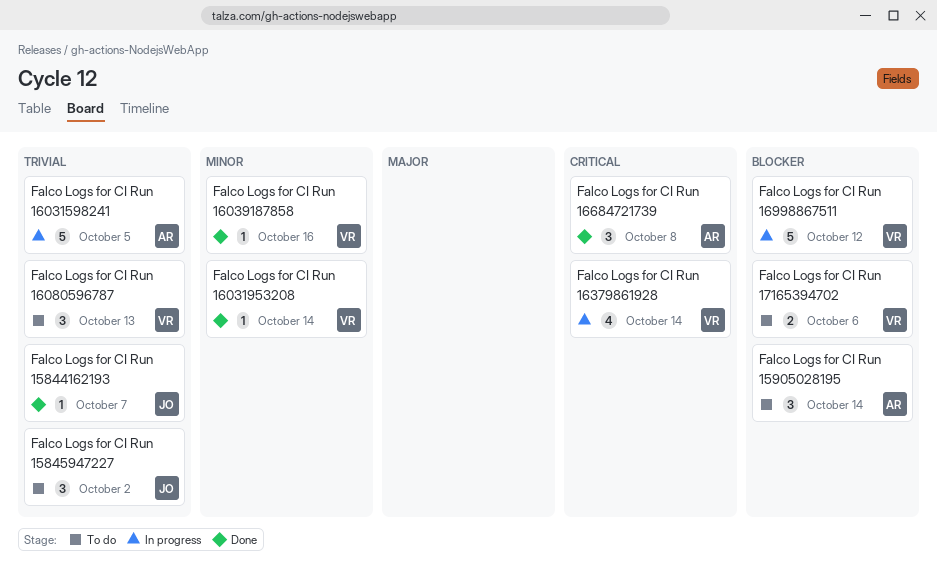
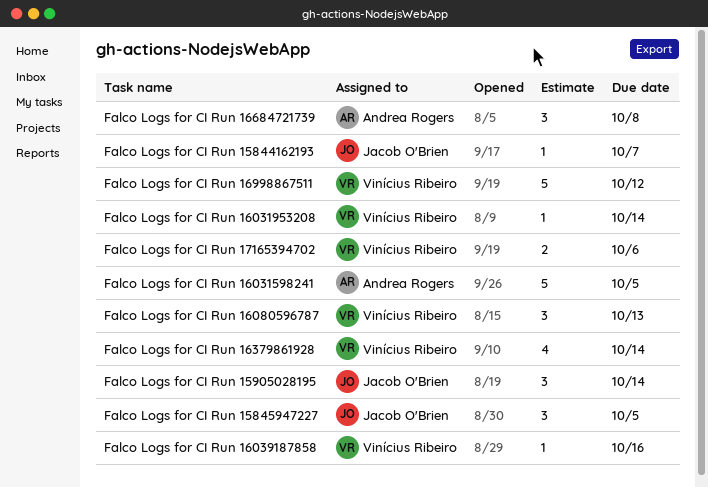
Falco Logs for CI Run 15845947227, due: Oct 2 -> Oct 5
Falco Logs for CI Run 15905028195, owner: Andrea Rogers -> Jacob O'Brien

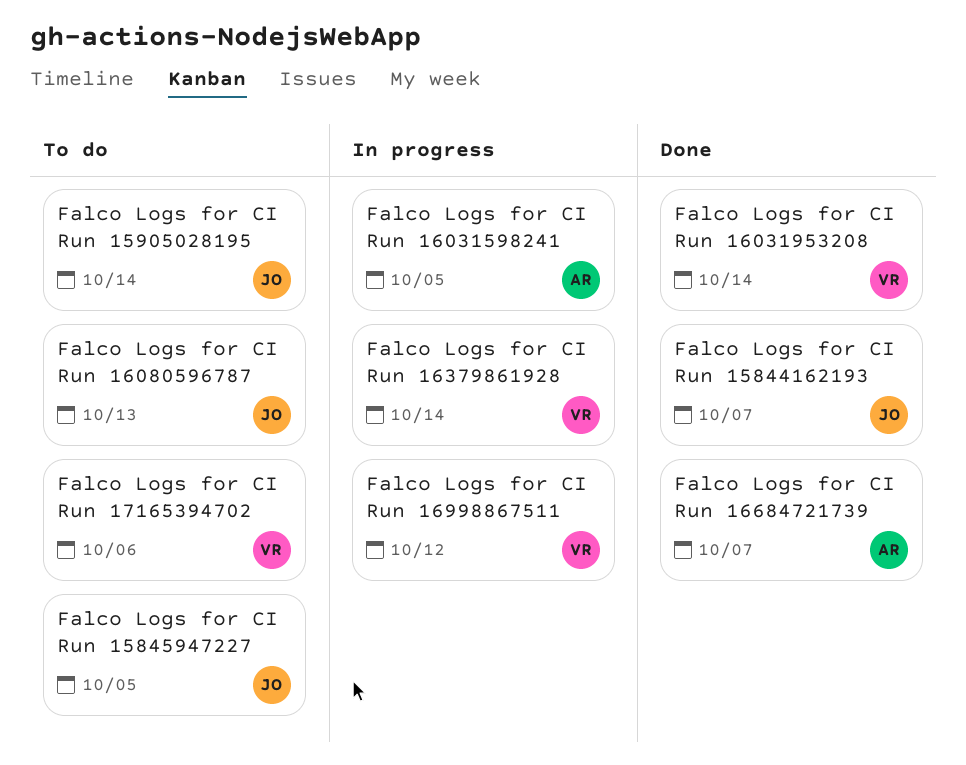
Falco Logs for CI Run 16039187858: present -> none
Falco Logs for CI Run 16080596787, owner: Vinícius Ribeiro -> Jacob O'Brien
Falco Logs for CI Run 16684721739, due: Oct 8 -> Oct 7

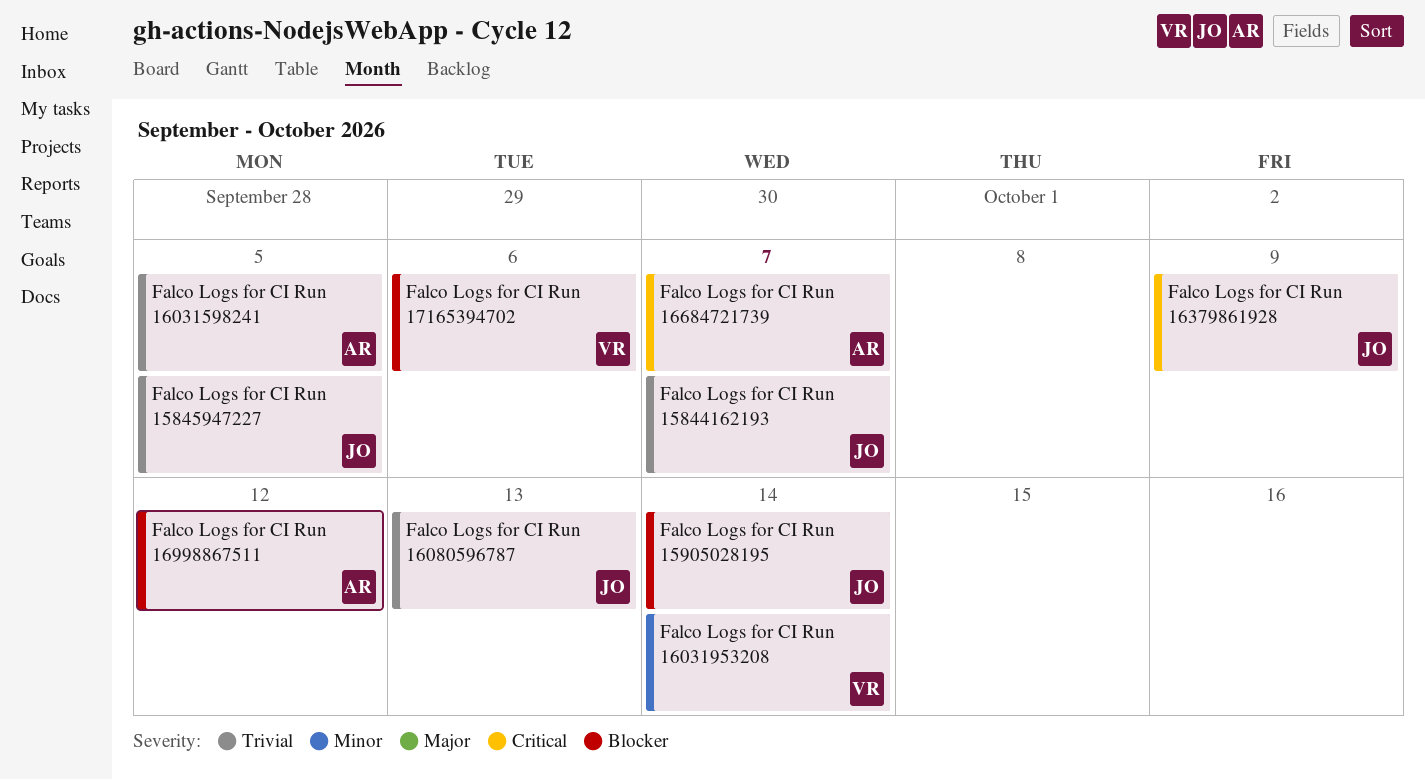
Falco Logs for CI Run 16379861928, owner: VR -> JO
Falco Logs for CI Run 16379861928, due: Oct 14 -> Oct 9
Falco Logs for CI Run 16998867511, owner: VR -> AR

